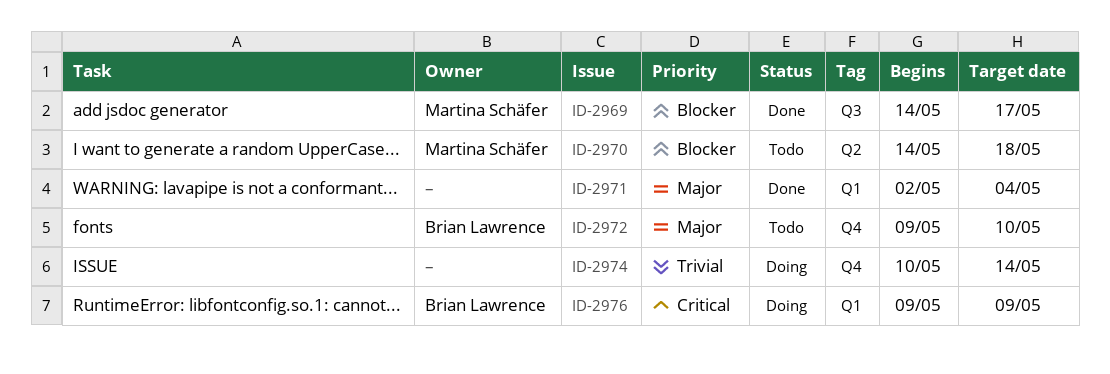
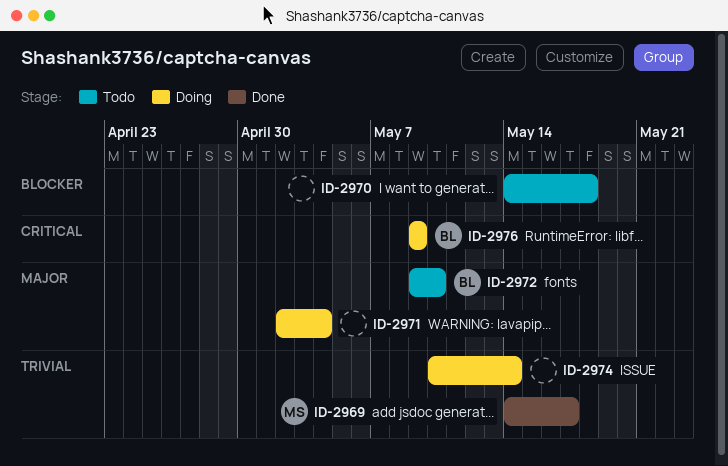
ID-2969, priority: Blocker -> Trivial
ID-2970, owner: Martina Schäfer -> none
ID-2971, status: Done -> Doing

